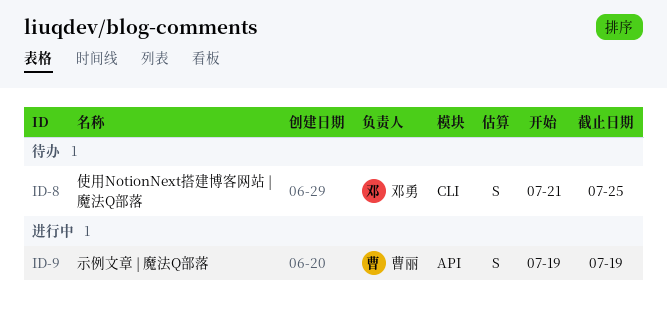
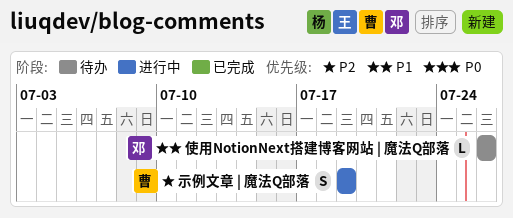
使用NotionNext搭建博客网站 | 魔法Q部落, estimate: S -> L
使用NotionNext搭建博客网站 | 魔法Q部落, start: Jul 21 -> Jul 26
使用NotionNext搭建博客网站 | 魔法Q部落, due: Jul 25 -> Jul 26

